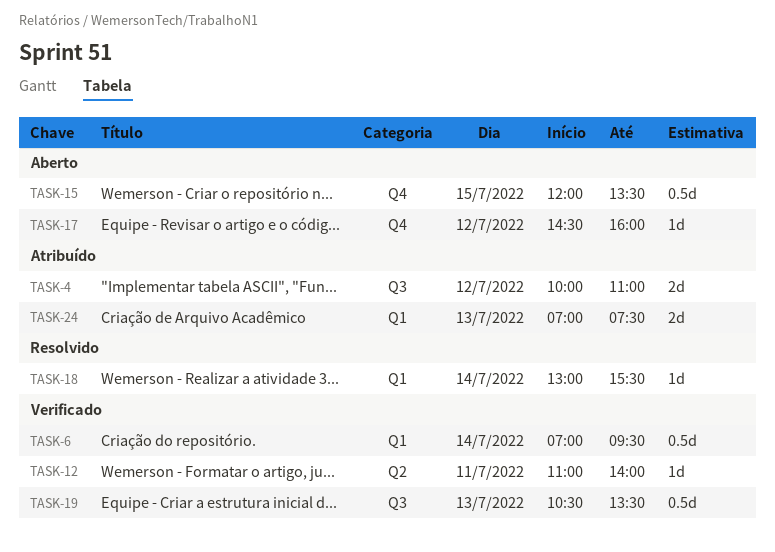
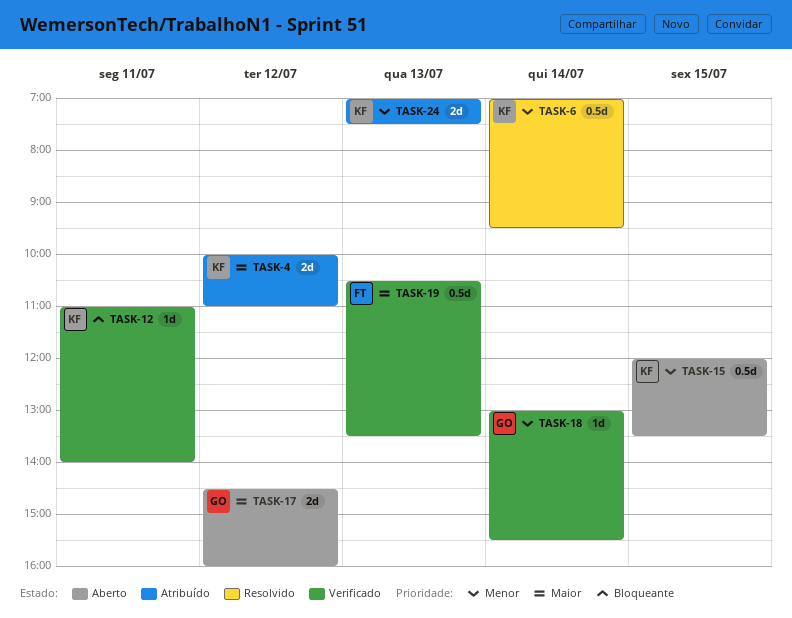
TASK-6, status: Verificado -> Resolvido
TASK-17, estimate: 1d -> 2d
TASK-18, status: Resolvido -> Verificado

